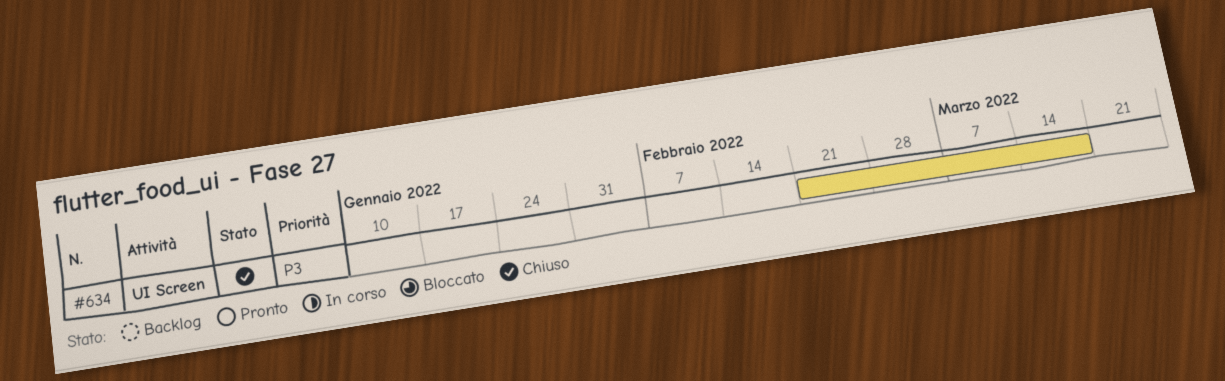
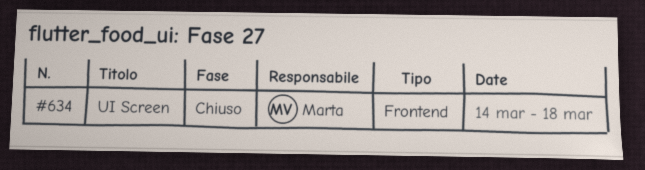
#634, start: Feb 21 -> Mar 14

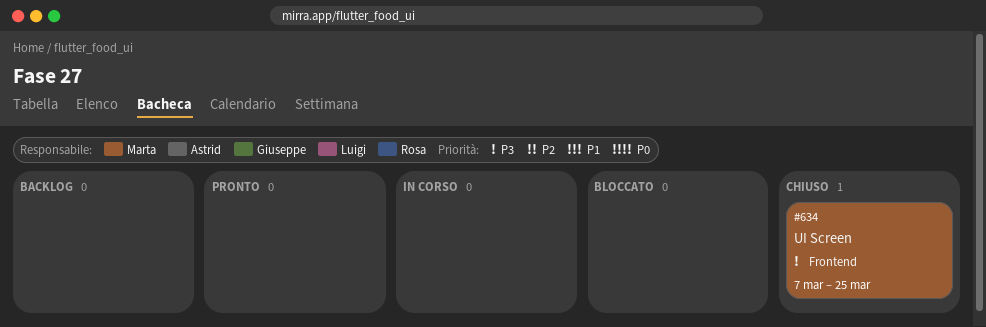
#634, start: Mar 14 -> Mar 7
#634, due: Mar 18 -> Mar 25

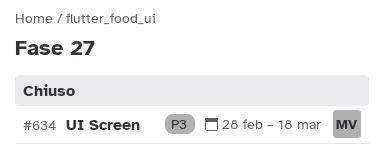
#634, start: Mar 7 -> Feb 28
#634, due: Mar 25 -> Mar 18

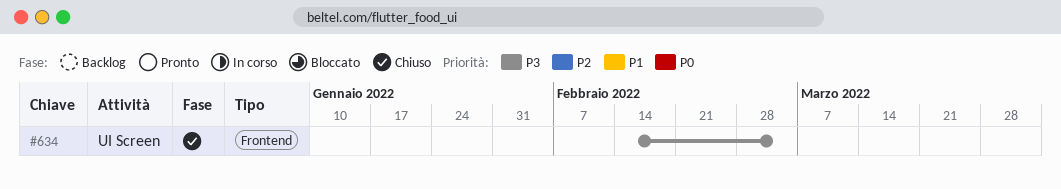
#634, start: Feb 28 -> Feb 14
#634, due: Mar 18 -> Mar 4

